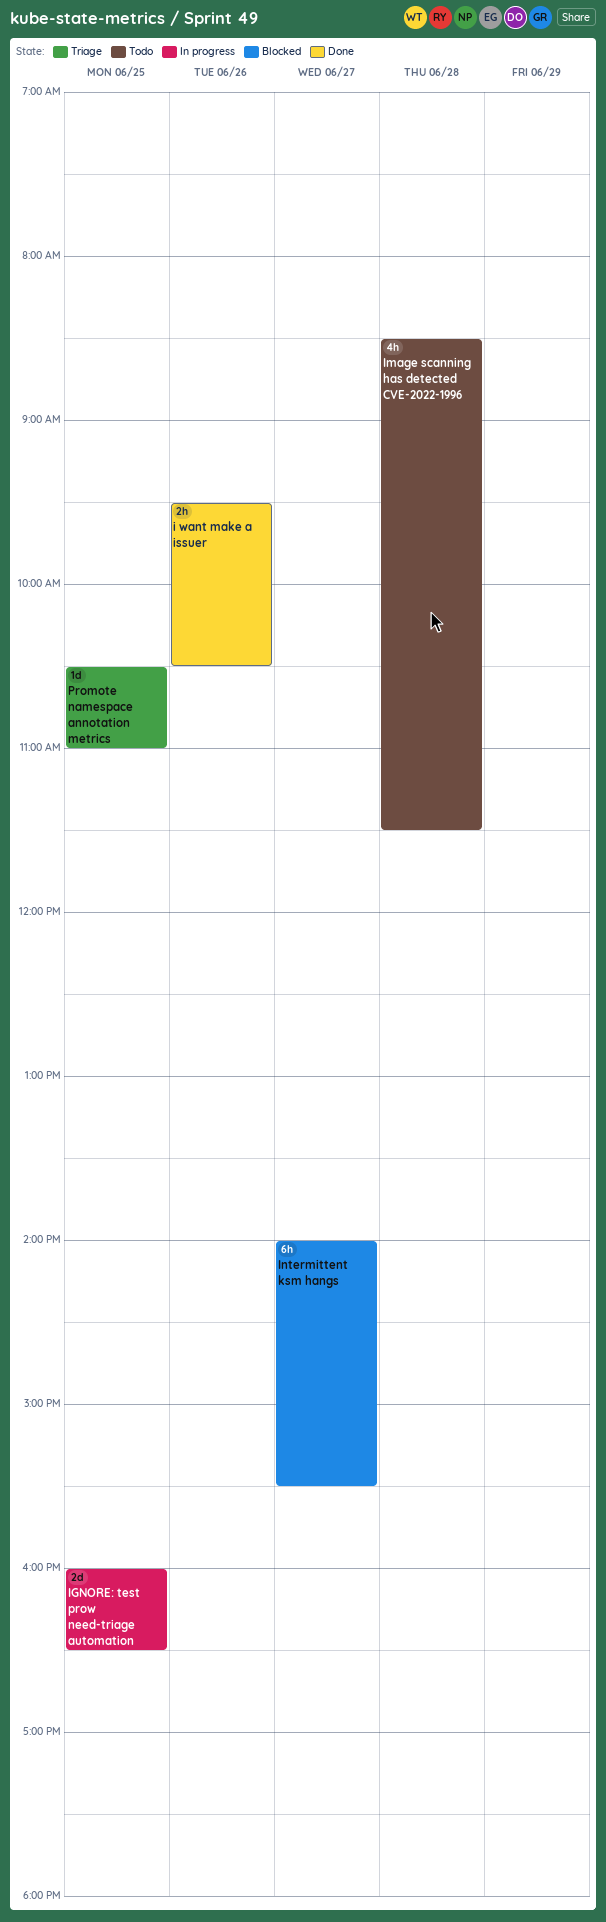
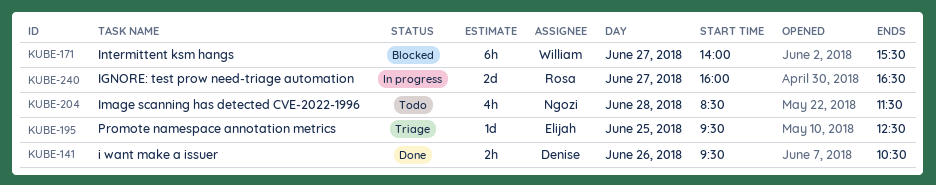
IGNORE: test prow need-triage automation, day: Jun 25 -> Jun 27
Promote namespace annotation metrics, begins: 10:30 -> 09:30
Promote namespace annotation metrics, ends: 11:00 -> 12:30

